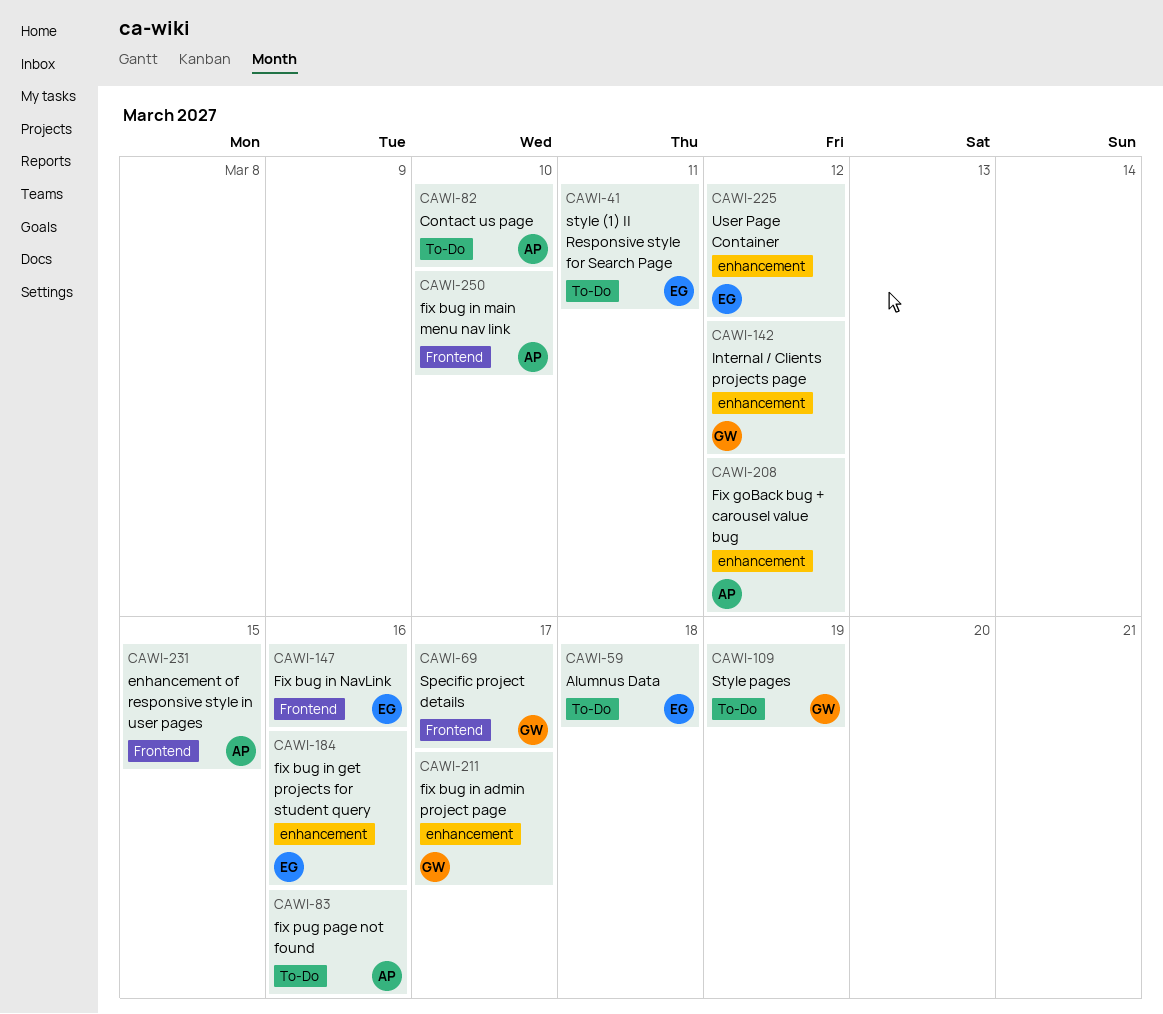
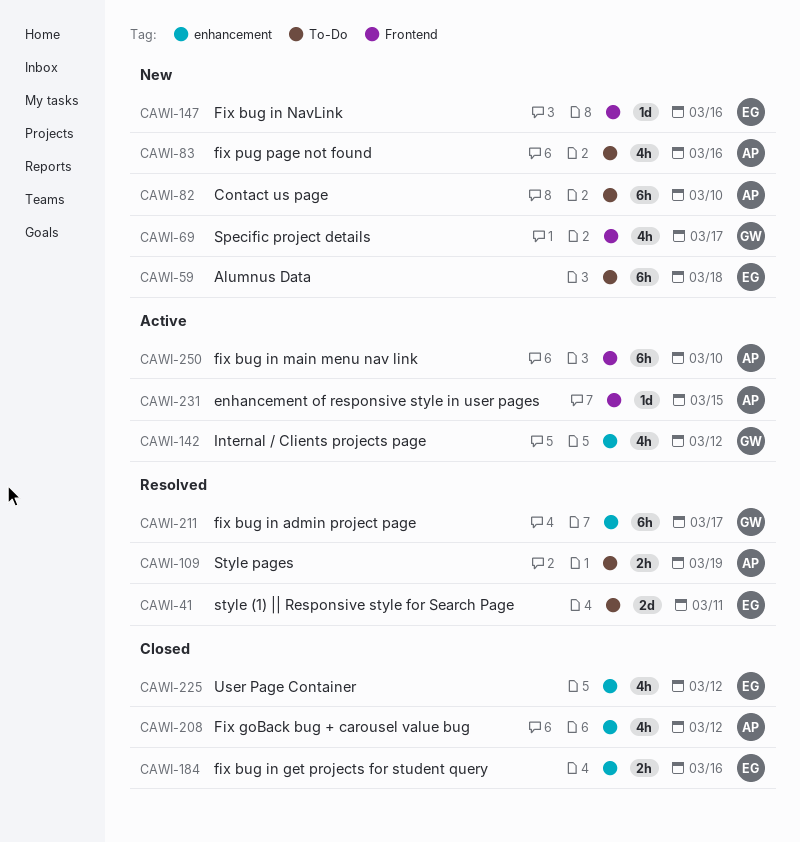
CAWI-109, owner: GW -> AP

